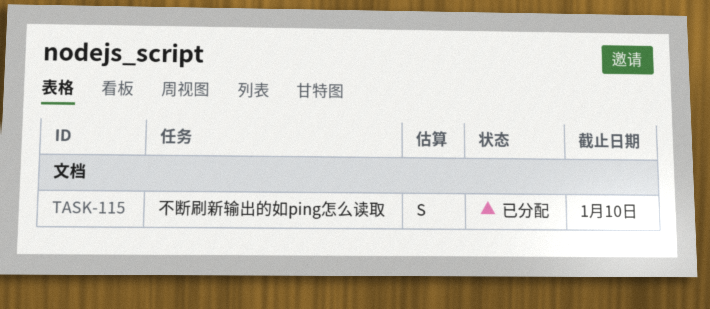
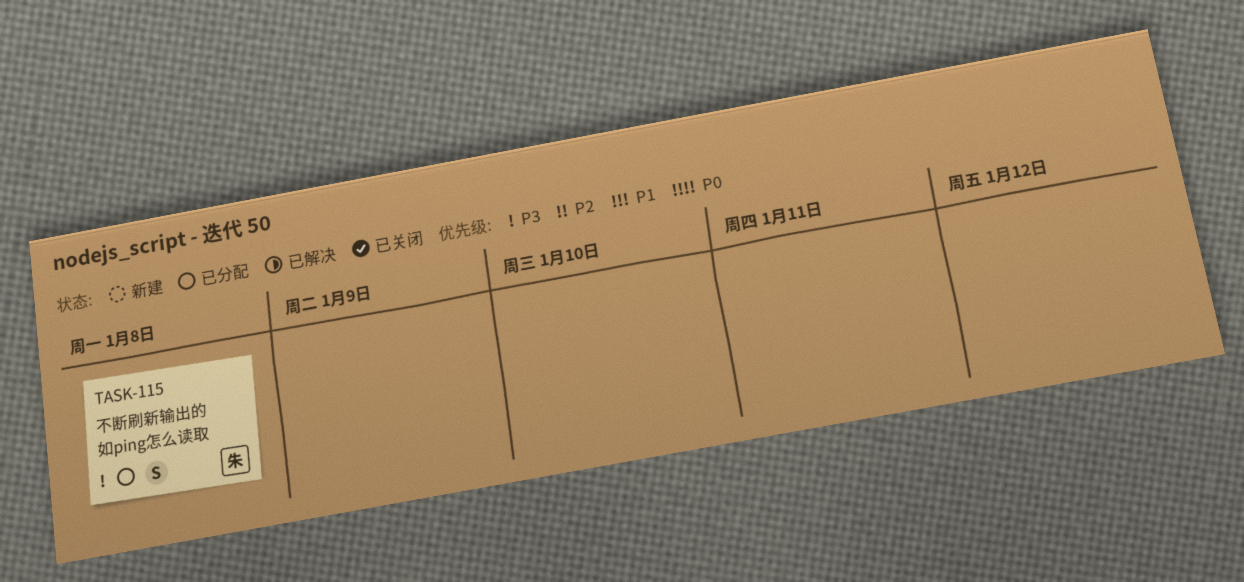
TASK-115, due: Jan 10 -> Jan 8

